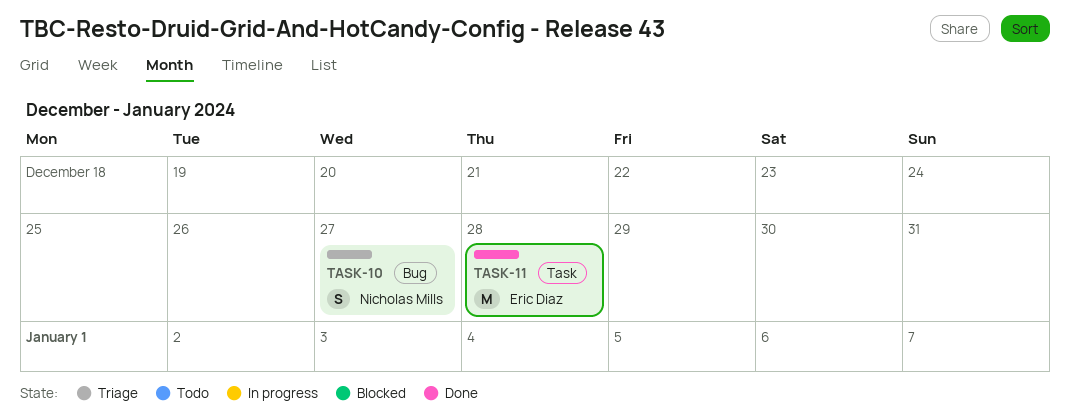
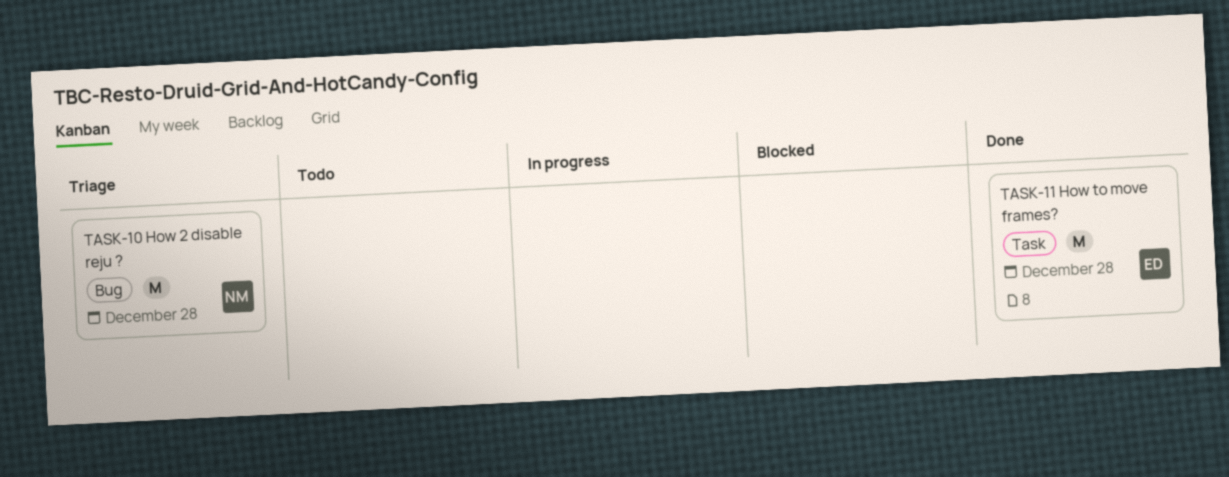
TASK-10, estimate: S -> M
TASK-10, due: Dec 27 -> Dec 28

